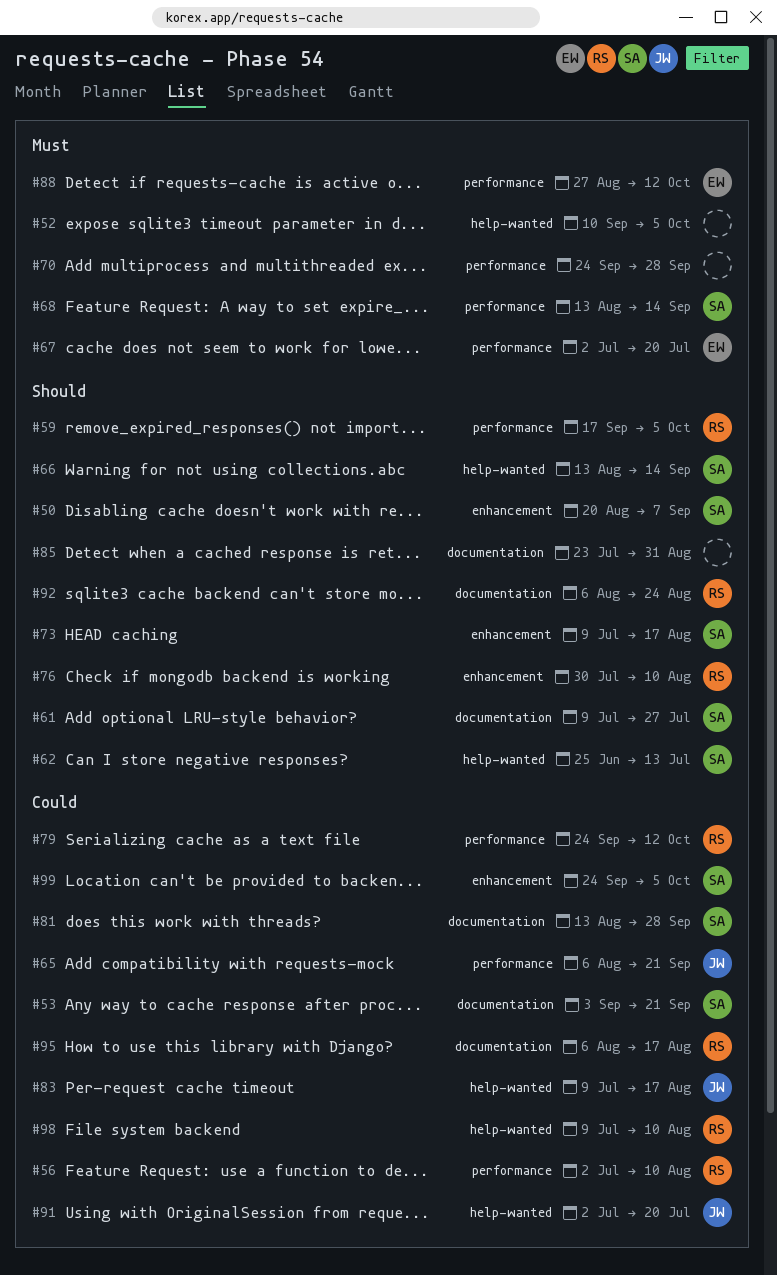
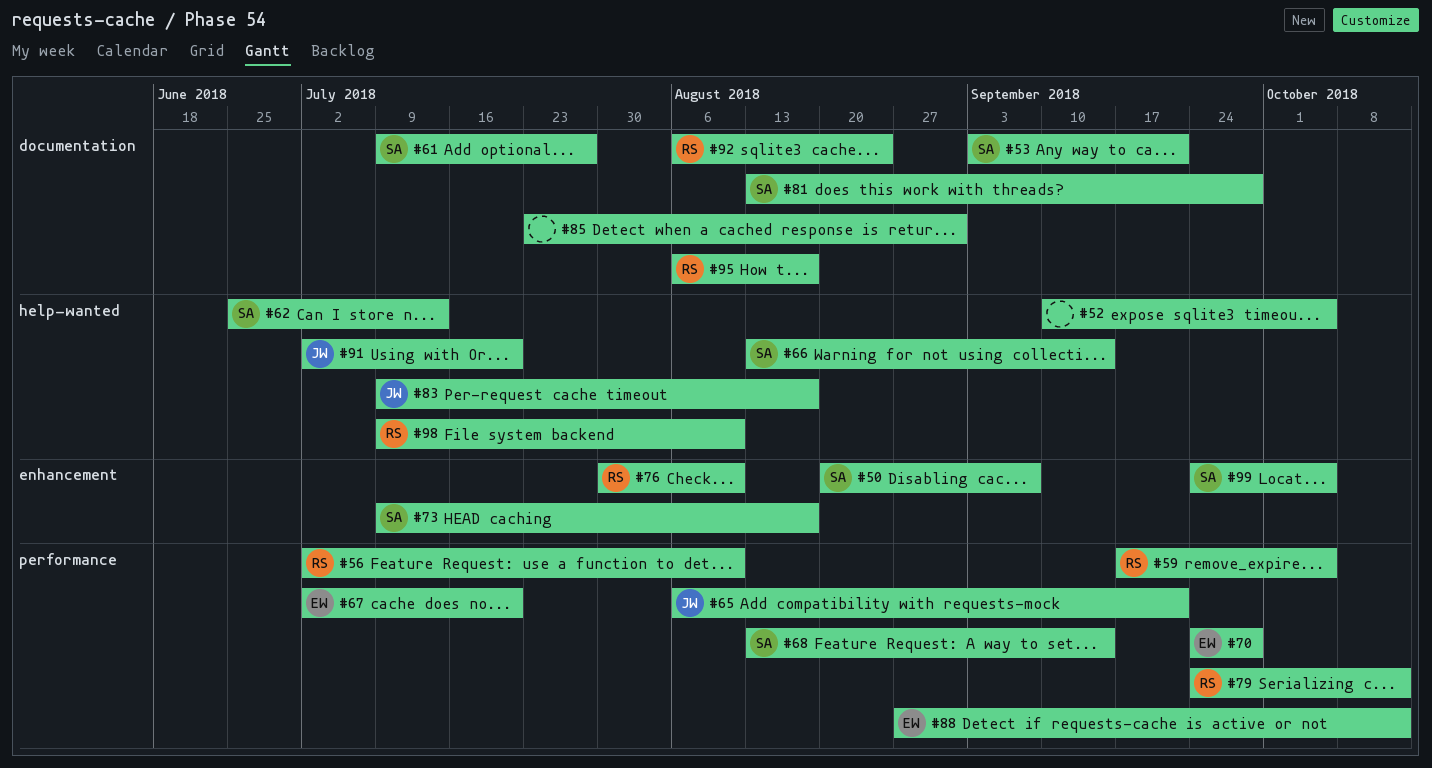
#70, owner: none -> EW

